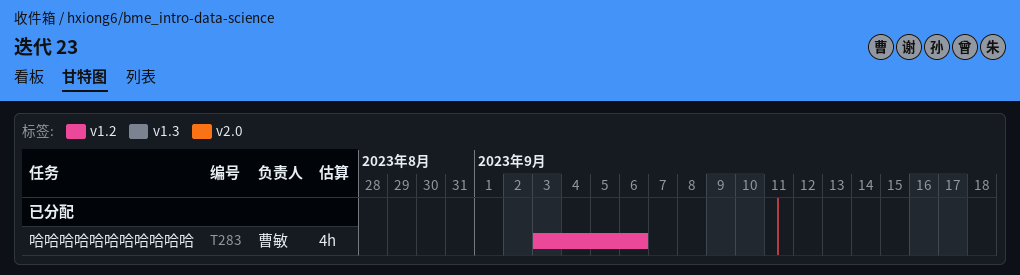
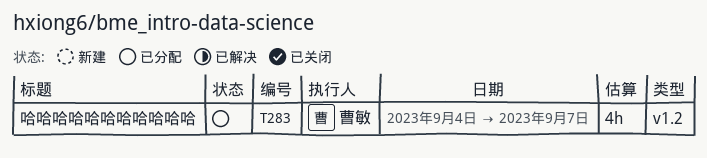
T283, start: Sep 3 -> Sep 4
T283, due: Sep 6 -> Sep 7

